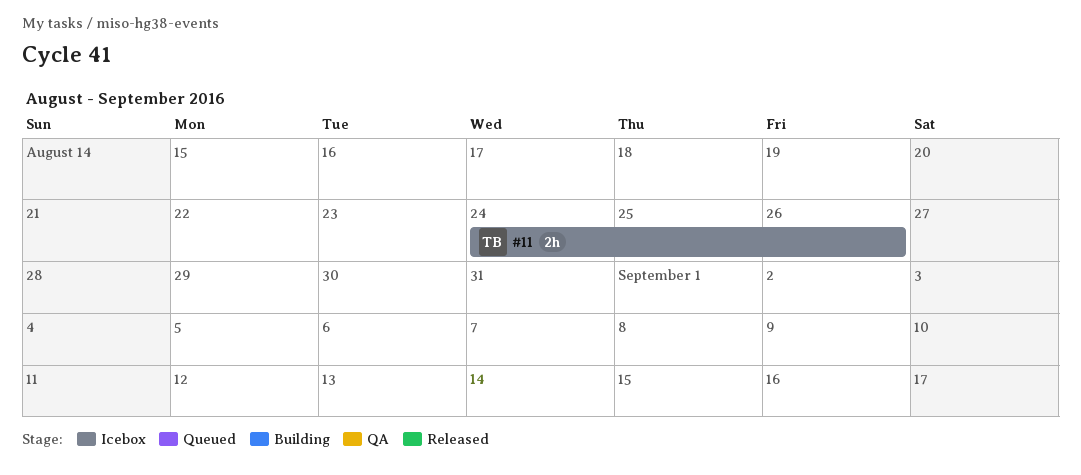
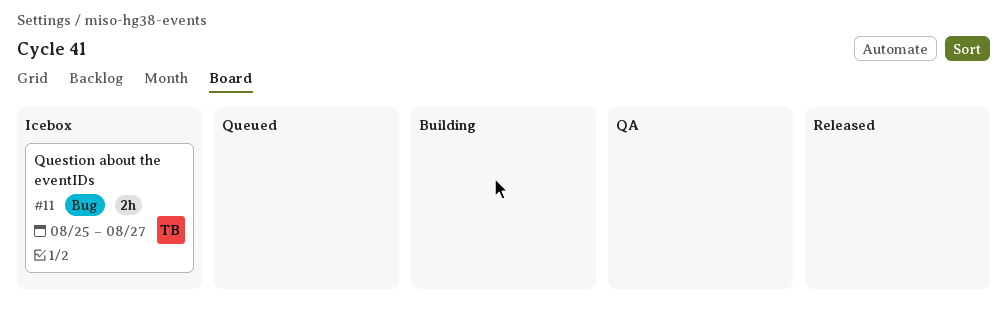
#11, start: Aug 24 -> Aug 25
#11, due: Aug 26 -> Aug 27

